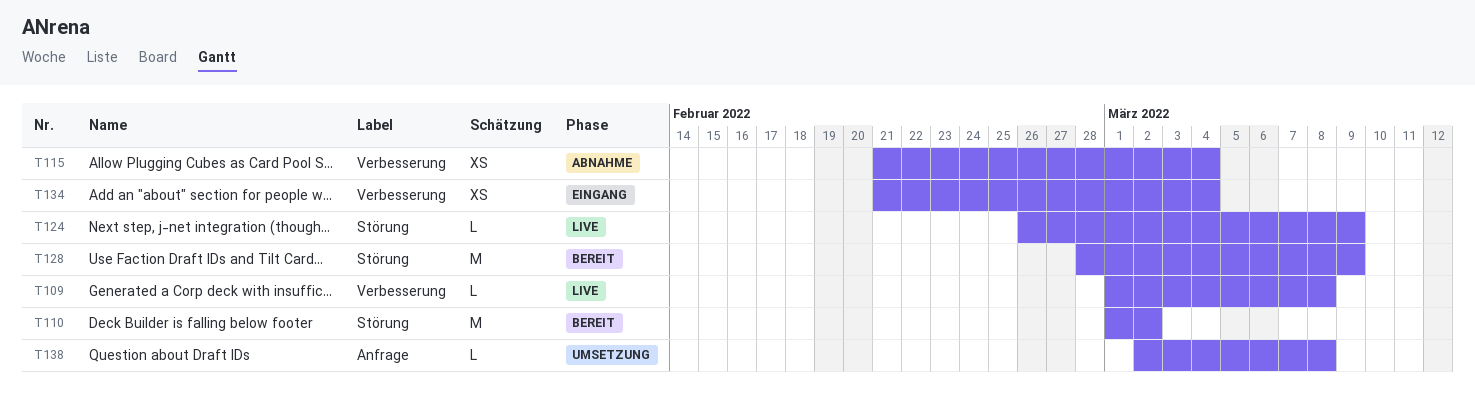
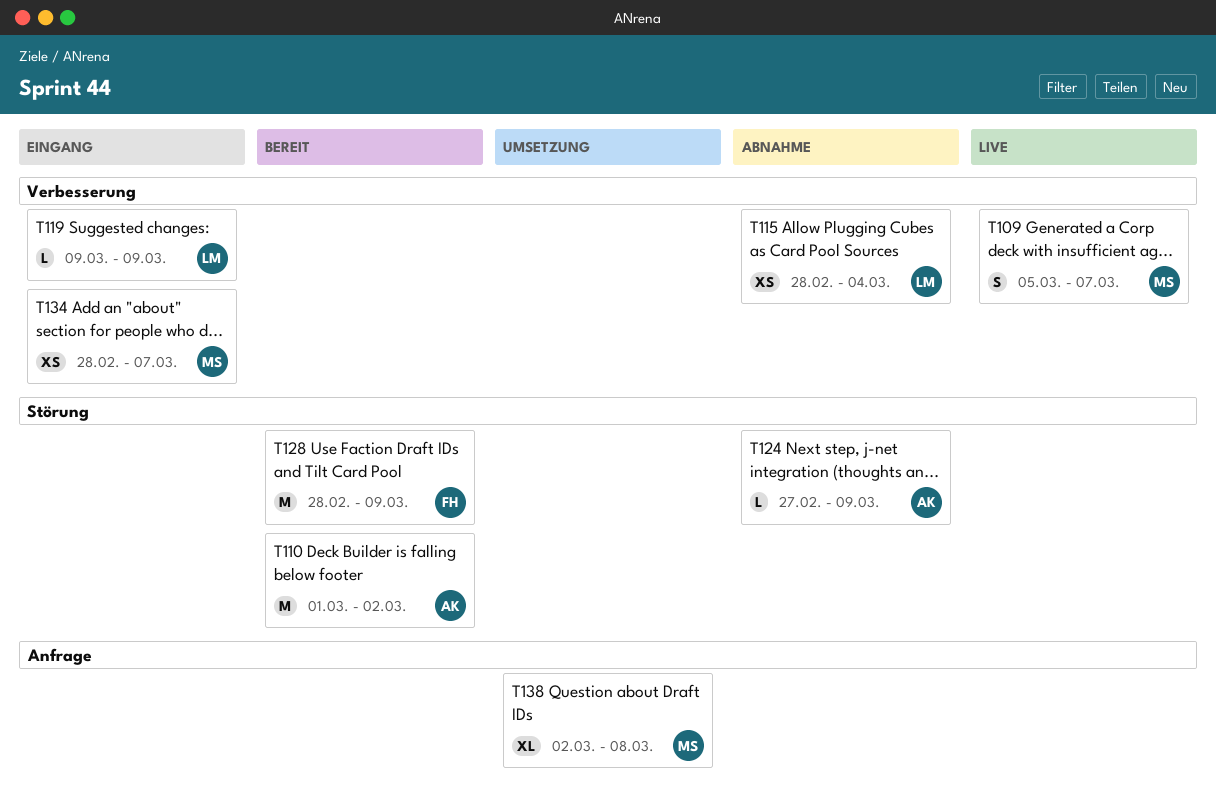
T109, estimate: L -> S
T109, start: Mar 1 -> Mar 5
T109, due: Mar 8 -> Mar 7
T115, start: Feb 21 -> Feb 28
T119: none -> present
T124, status: Live -> Abnahme
T124, start: Feb 26 -> Feb 27
T134, start: Feb 21 -> Feb 28
T134, due: Mar 4 -> Mar 7
T138, estimate: L -> XL

